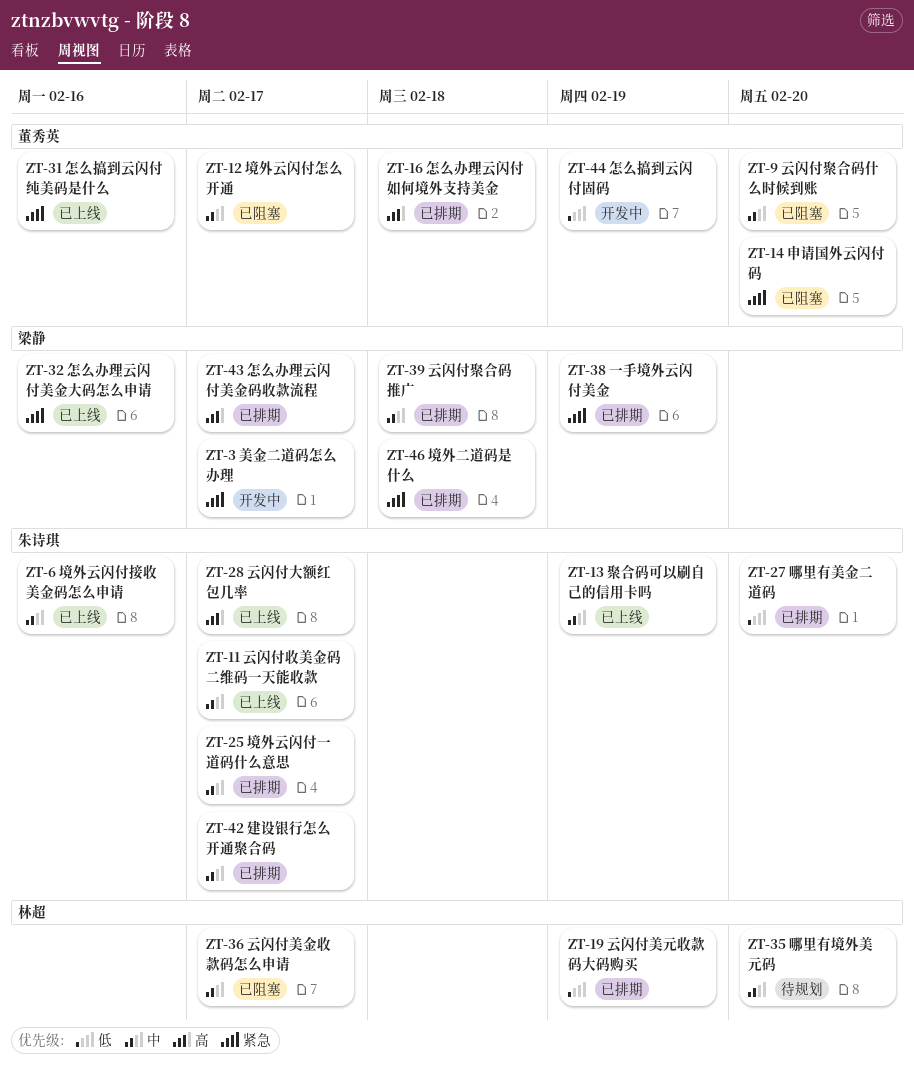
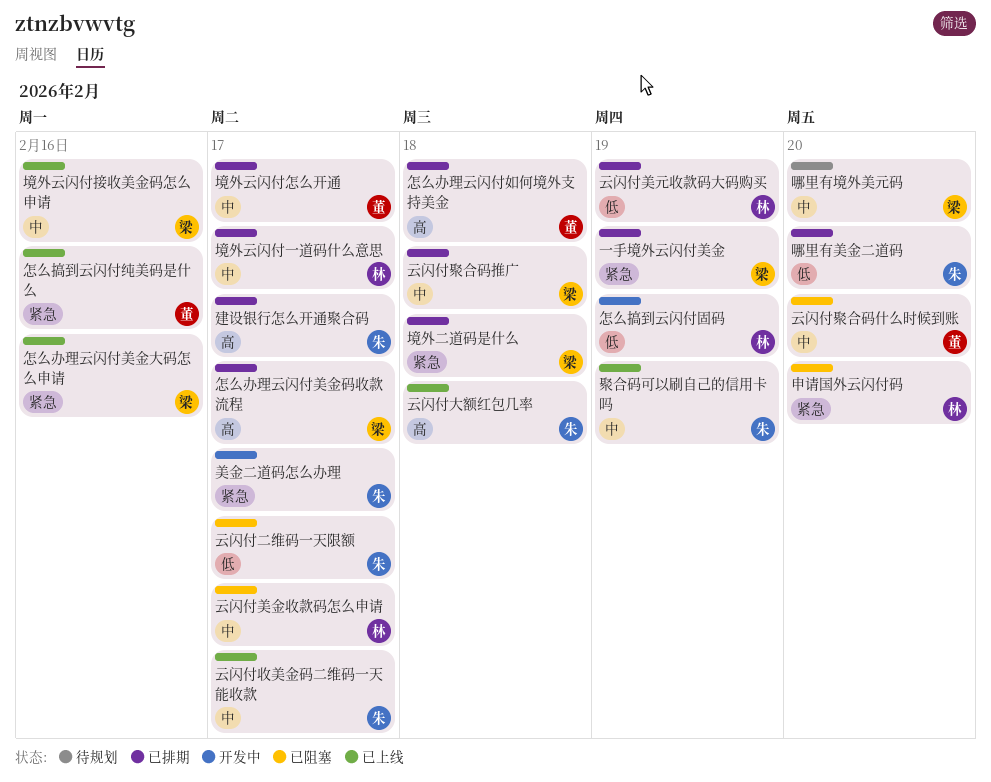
云闪付二维码一天限额: none -> present
云闪付大额红包几率, due: Feb 17 -> Feb 18
哪里有境外美元码, owner: 林超 -> 梁静
境外云闪付一道码什么意思, owner: 朱诗琪 -> 林超
境外云闪付怎么开通, status: 已阻塞 -> 已排期
境外云闪付接收美金码怎么申请, owner: 朱诗琪 -> 梁静
建设银行怎么开通聚合码, priority: 中 -> 高
怎么搞到云闪付固码, owner: 董秀英 -> 林超
申请国外云闪付码, owner: 董秀英 -> 林超
美金二道码怎么办理, owner: 梁静 -> 朱诗琪

